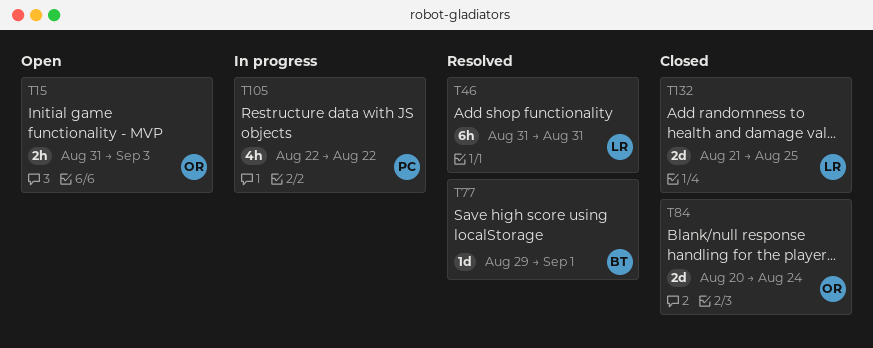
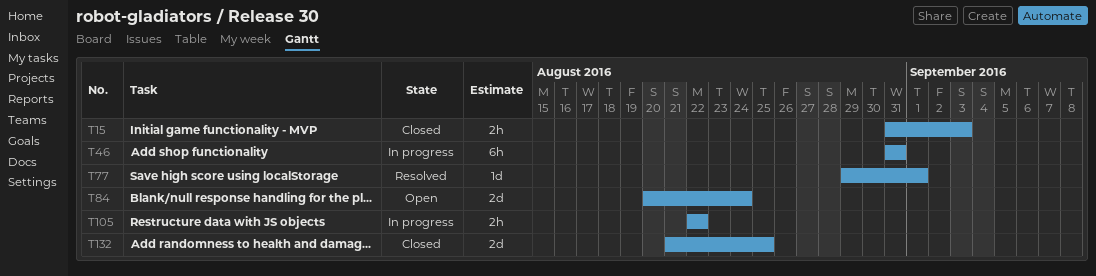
T15, status: Open -> Closed
T46, status: Resolved -> In progress
T84, status: Closed -> Open
T105, estimate: 4h -> 2h

